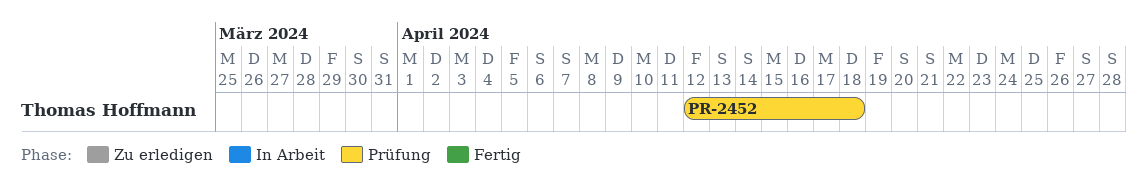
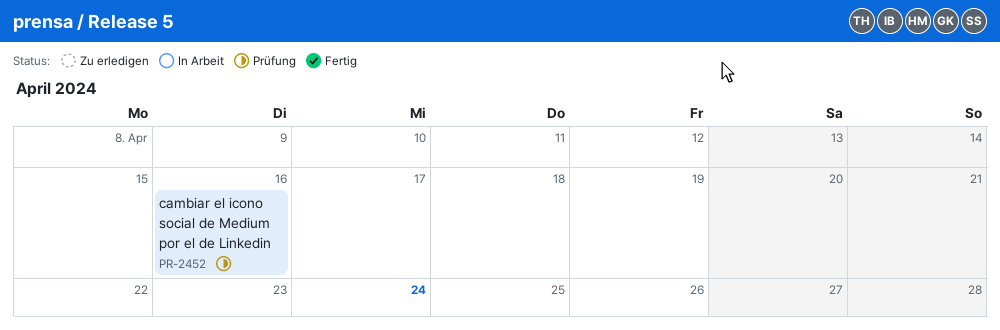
PR-2452, due: Apr 18 -> Apr 16

